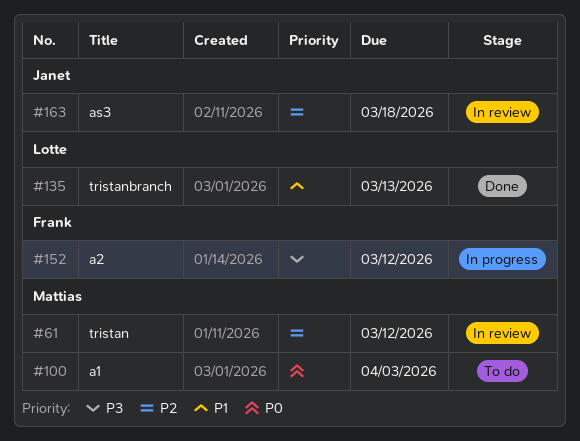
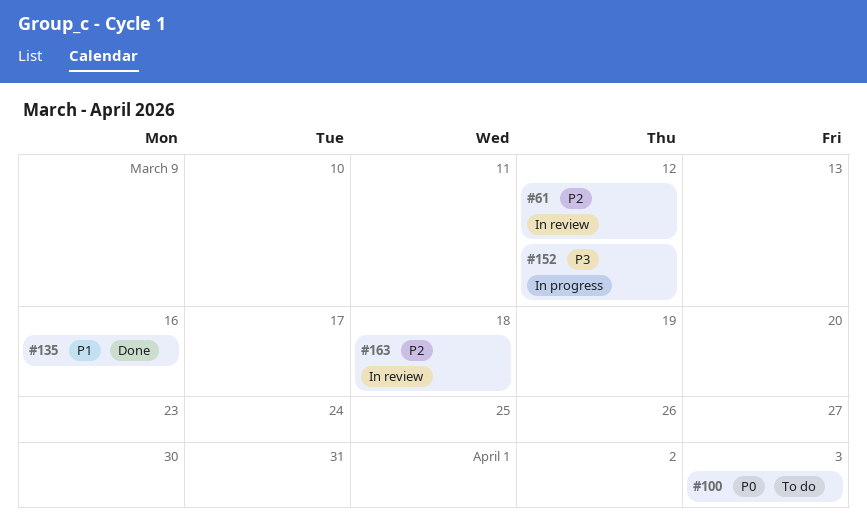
#135, due: Mar 13 -> Mar 16

